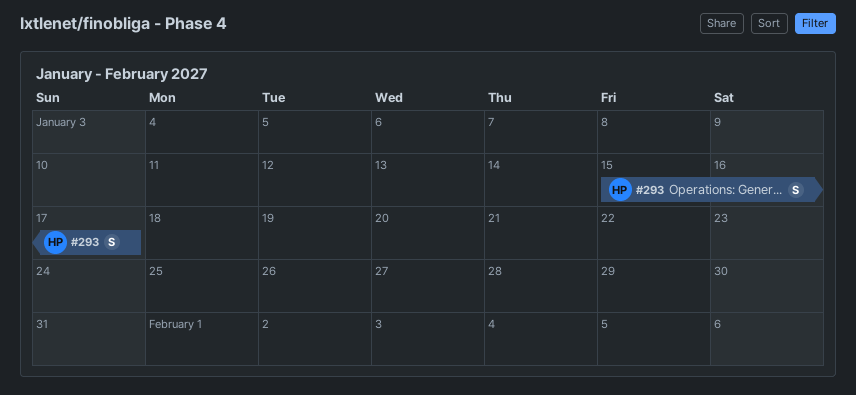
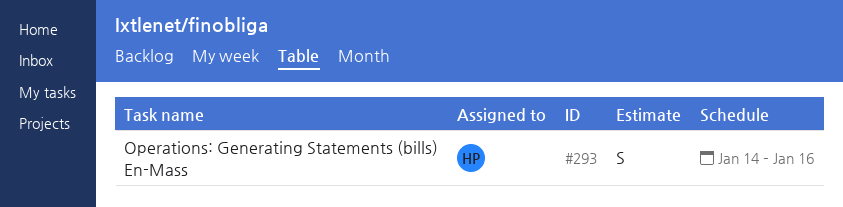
#293, start: Jan 15 -> Jan 14
#293, due: Jan 17 -> Jan 16

